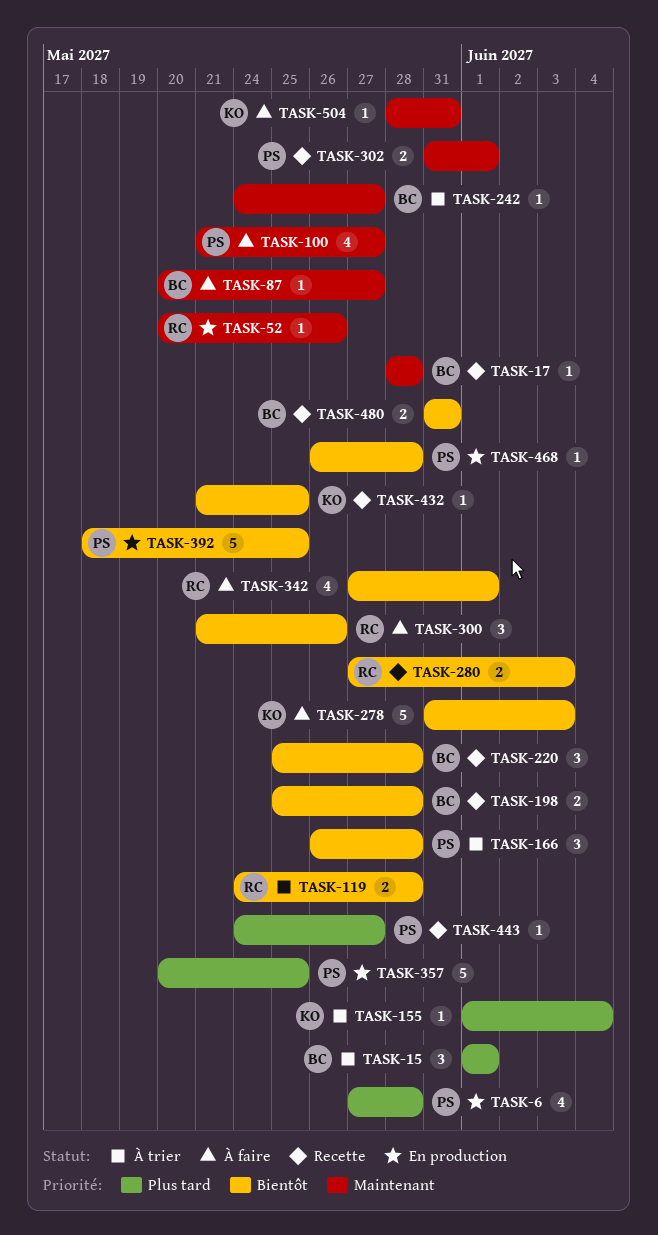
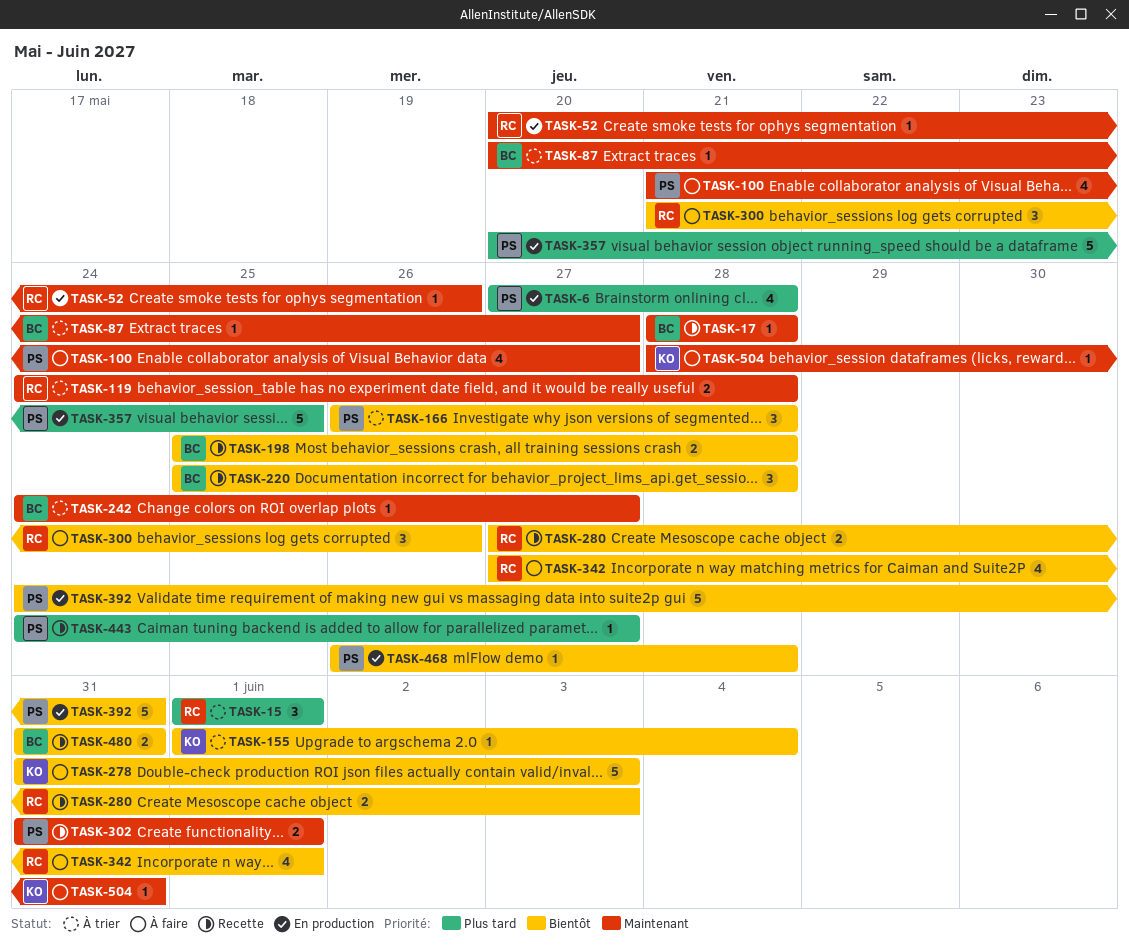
TASK-15, owner: BC -> RC
TASK-87, status: À faire -> À trier
TASK-119, priority: Bientôt -> Maintenant
TASK-155, priority: Plus tard -> Bientôt
TASK-392, start: May 18 -> May 24
TASK-392, due: May 25 -> May 31
TASK-432: present -> none

